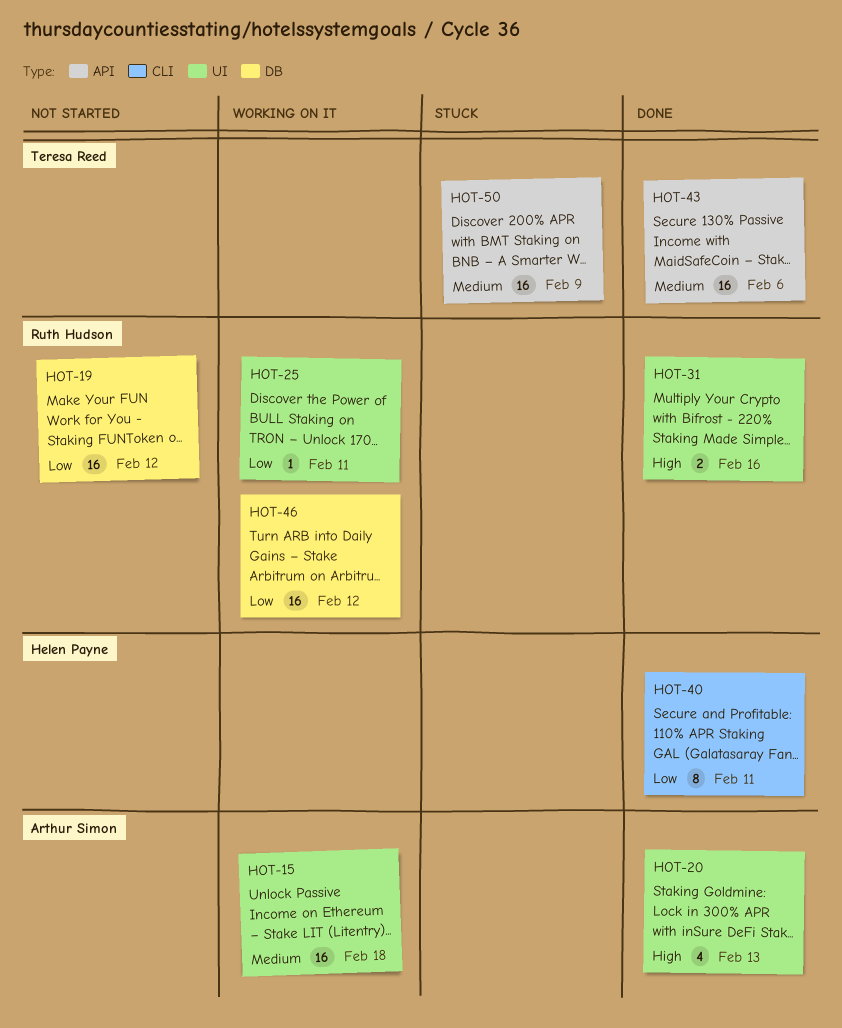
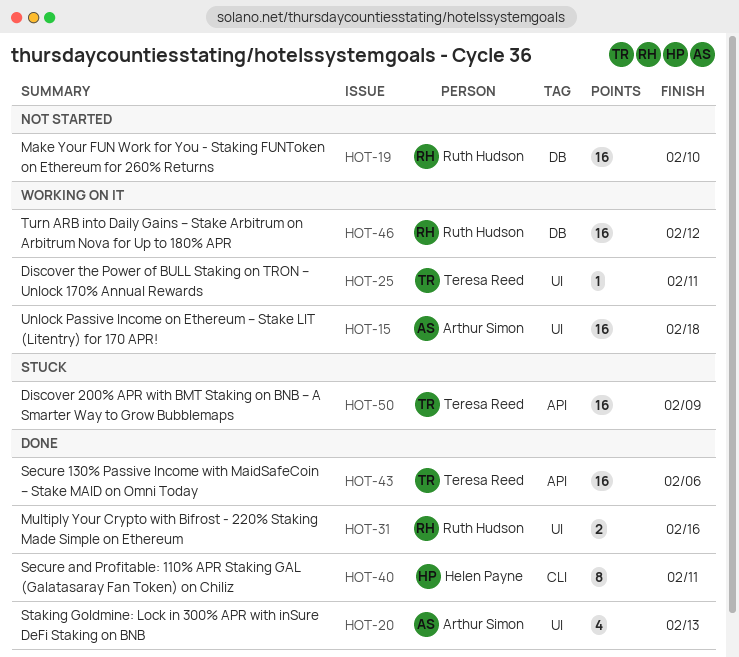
HOT-19, due: Feb 12 -> Feb 10
HOT-25, owner: Ruth Hudson -> Teresa Reed

